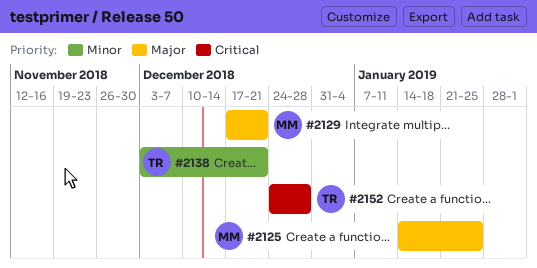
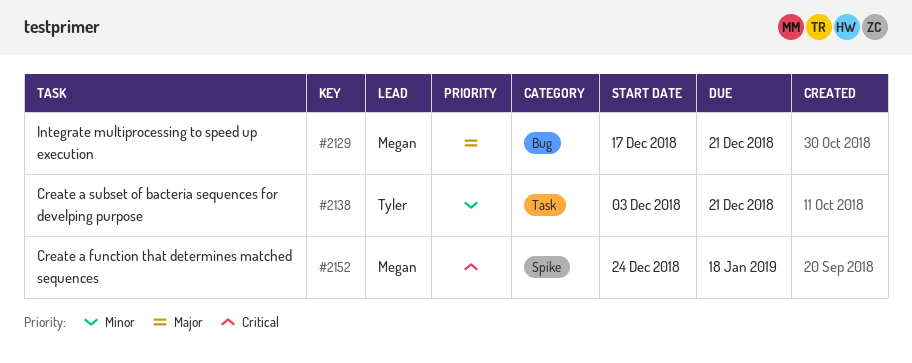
#2125: present -> none
#2152, owner: Tyler -> Megan
#2152, due: Dec 28 -> Jan 18

